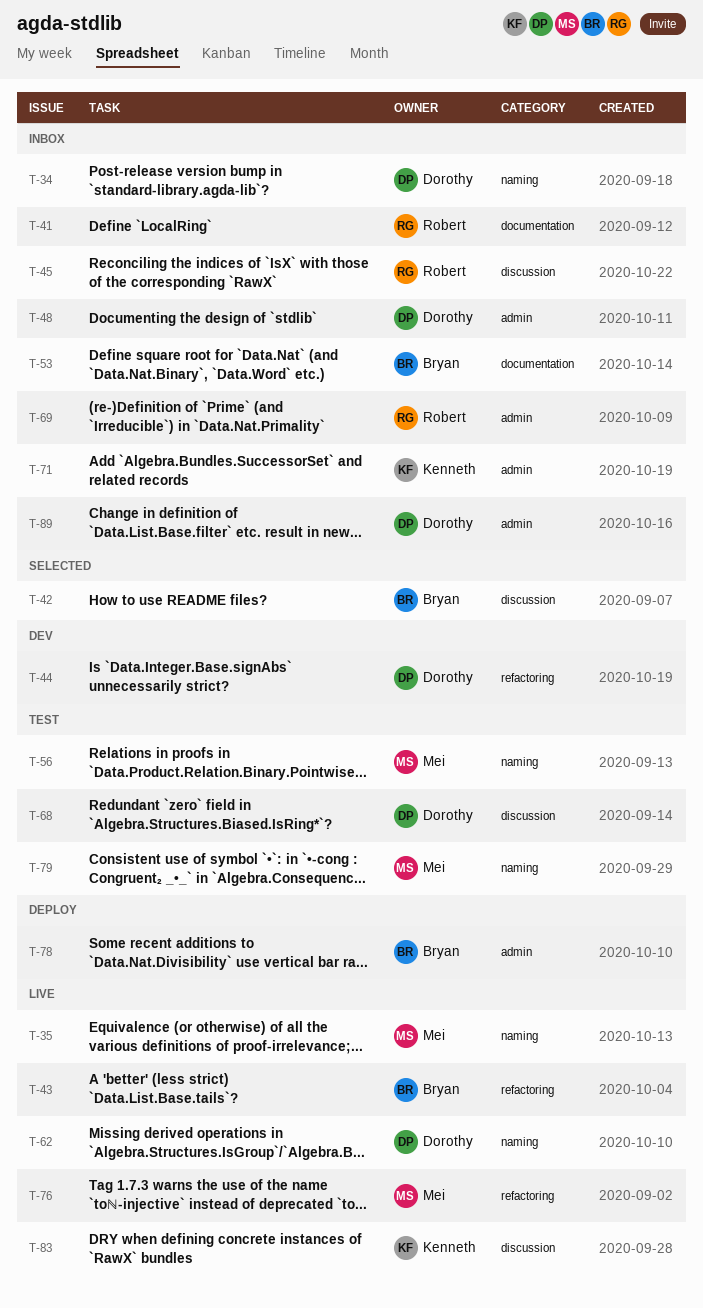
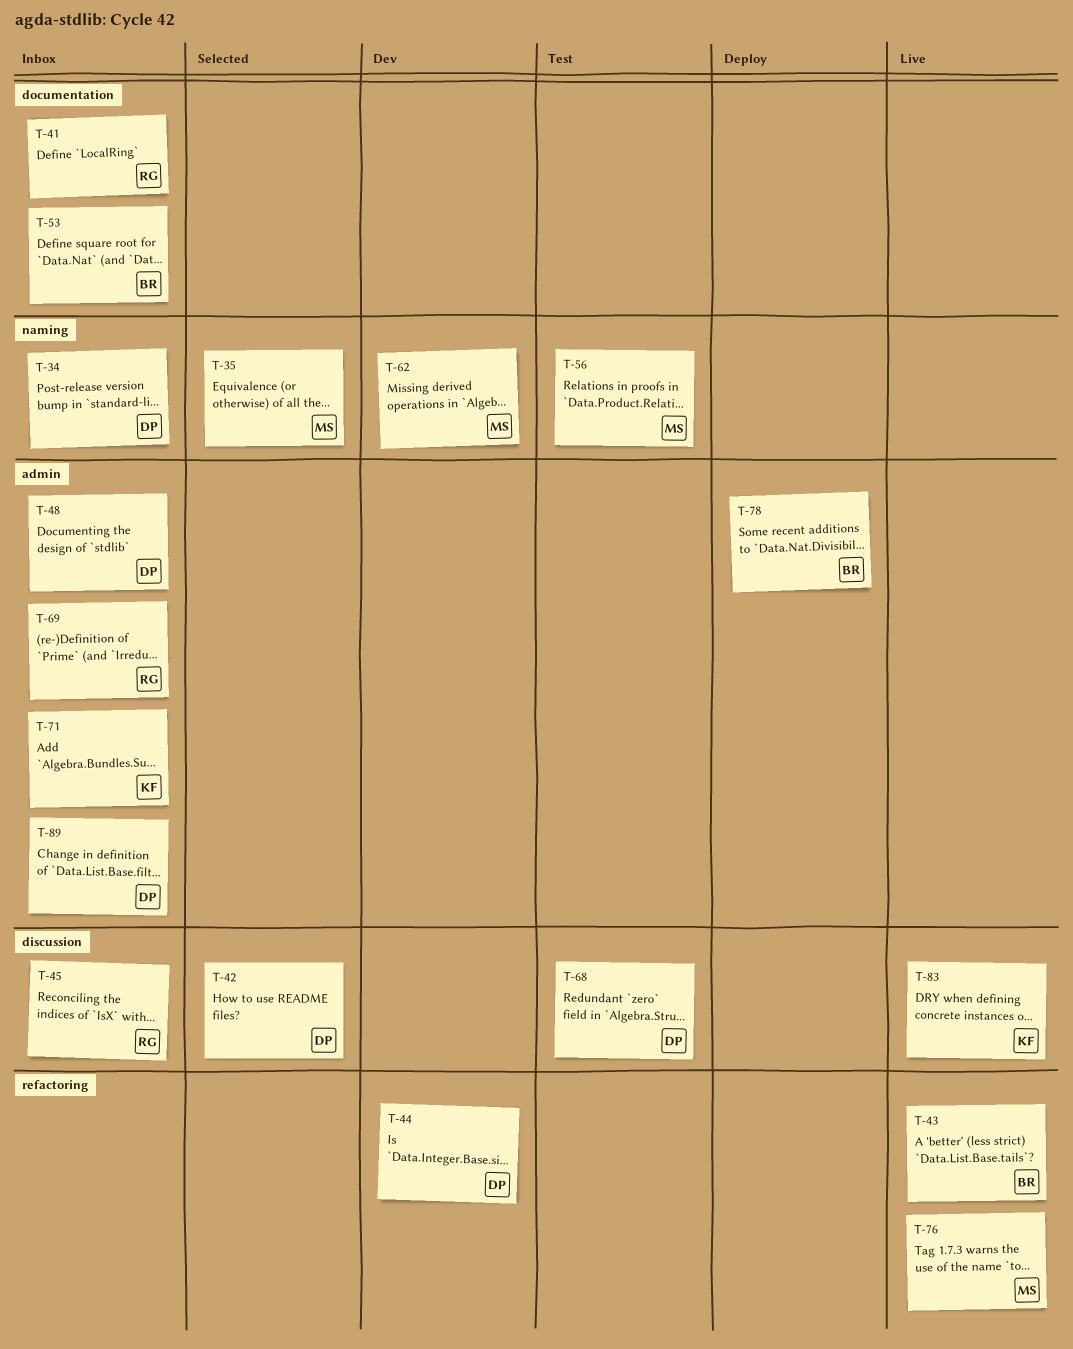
T-35, status: Live -> Selected
T-42, owner: Bryan -> Dorothy
T-62, status: Live -> Dev
T-62, owner: Dorothy -> Mei
T-79: present -> none

